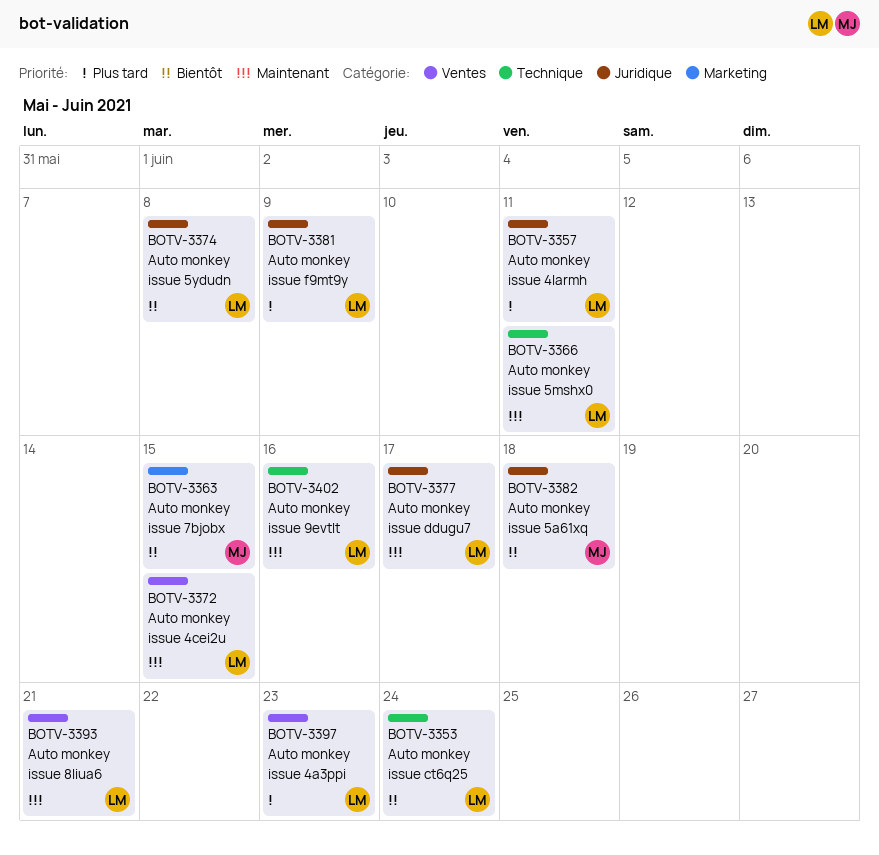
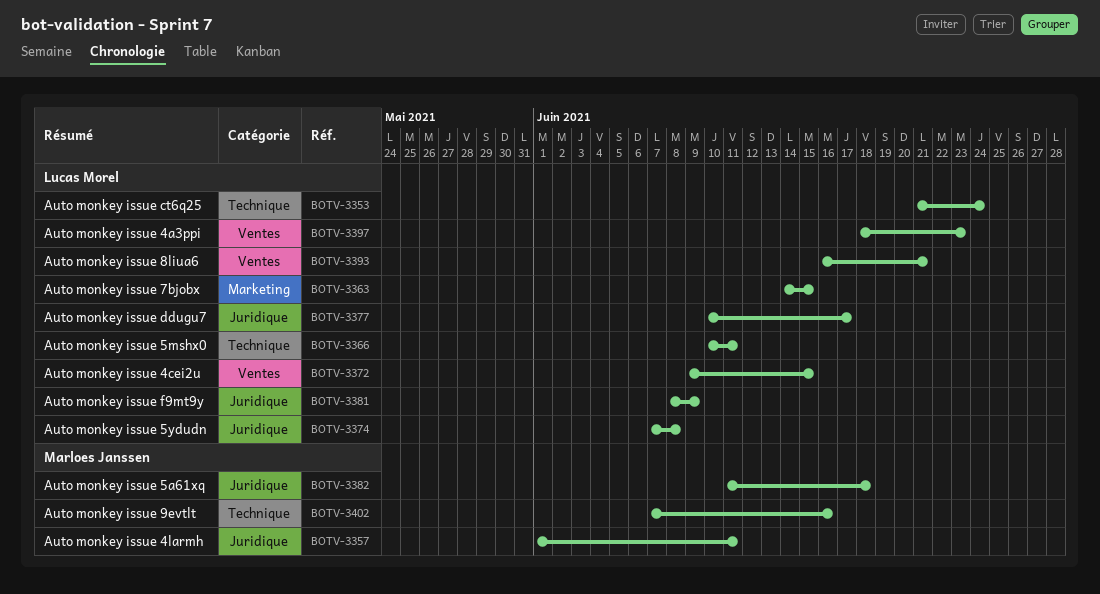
BOTV-3357, owner: Lucas Morel -> Marloes Janssen
BOTV-3363, owner: Marloes Janssen -> Lucas Morel
BOTV-3402, owner: Lucas Morel -> Marloes Janssen

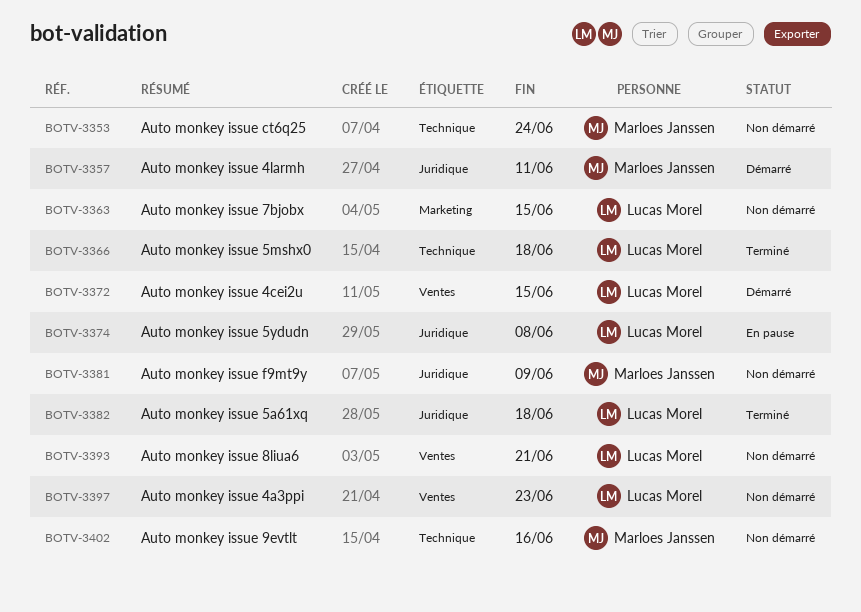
BOTV-3353, owner: Lucas Morel -> Marloes Janssen
BOTV-3366, due: Jun 11 -> Jun 18
BOTV-3377: present -> none
BOTV-3381, owner: Lucas Morel -> Marloes Janssen
BOTV-3382, owner: Marloes Janssen -> Lucas Morel

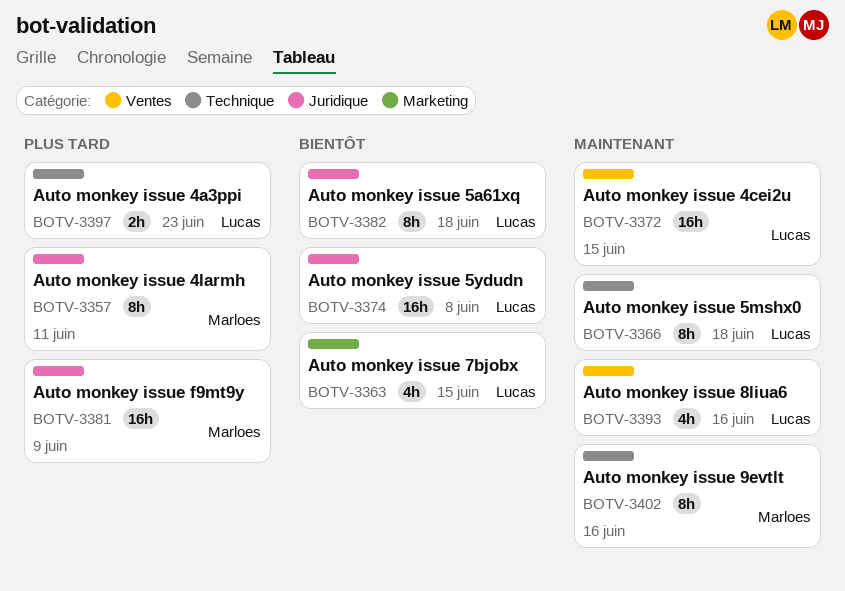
BOTV-3353: present -> none
BOTV-3393, due: Jun 21 -> Jun 16
BOTV-3397, label: Ventes -> Technique

